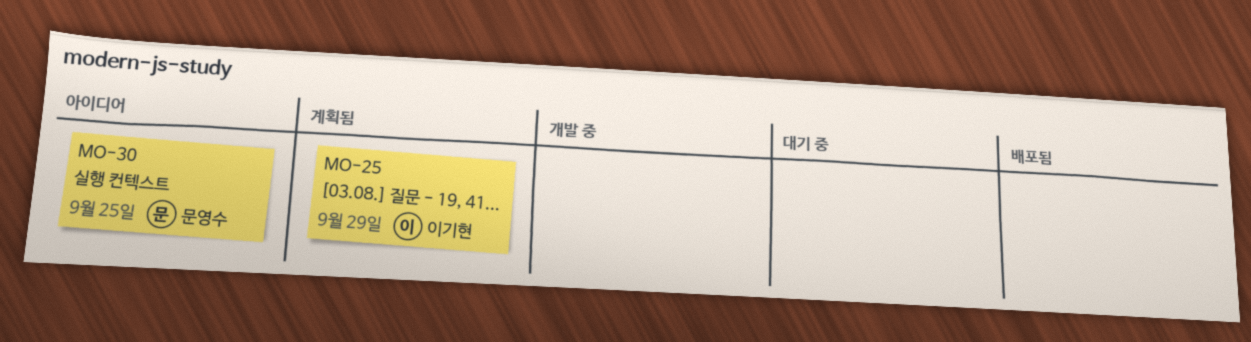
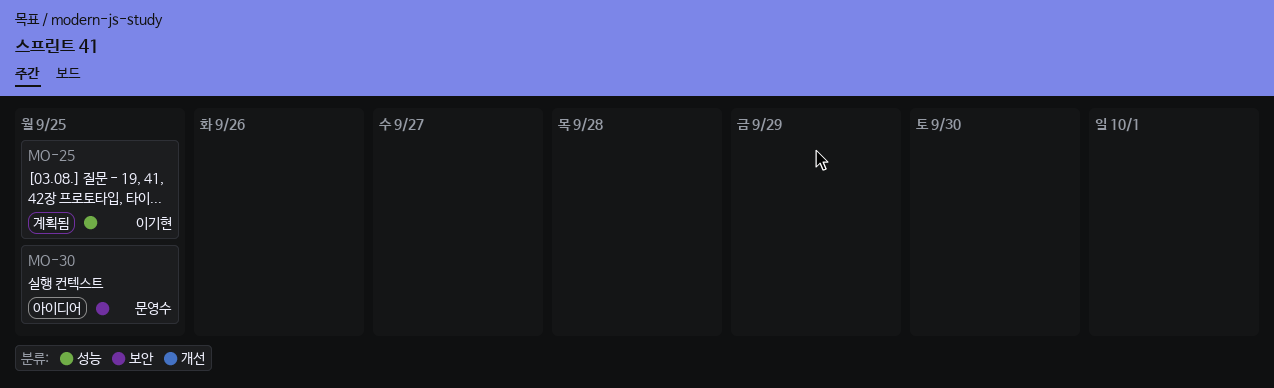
MO-25, due: Sep 29 -> Sep 25

